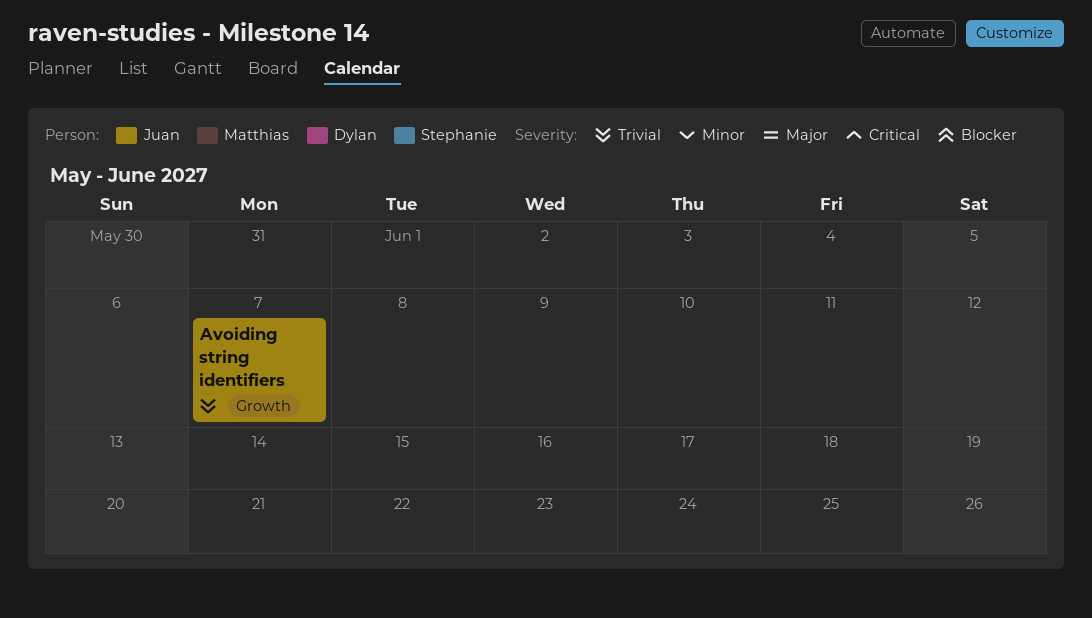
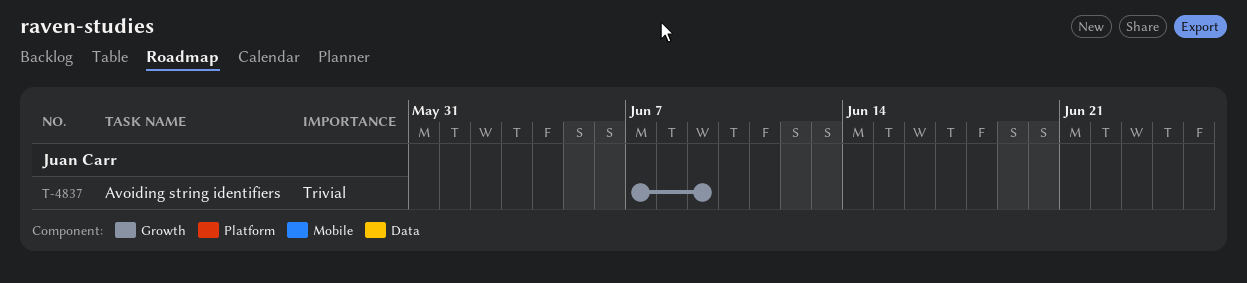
Avoiding string identifiers, due: Jun 7 -> Jun 9

